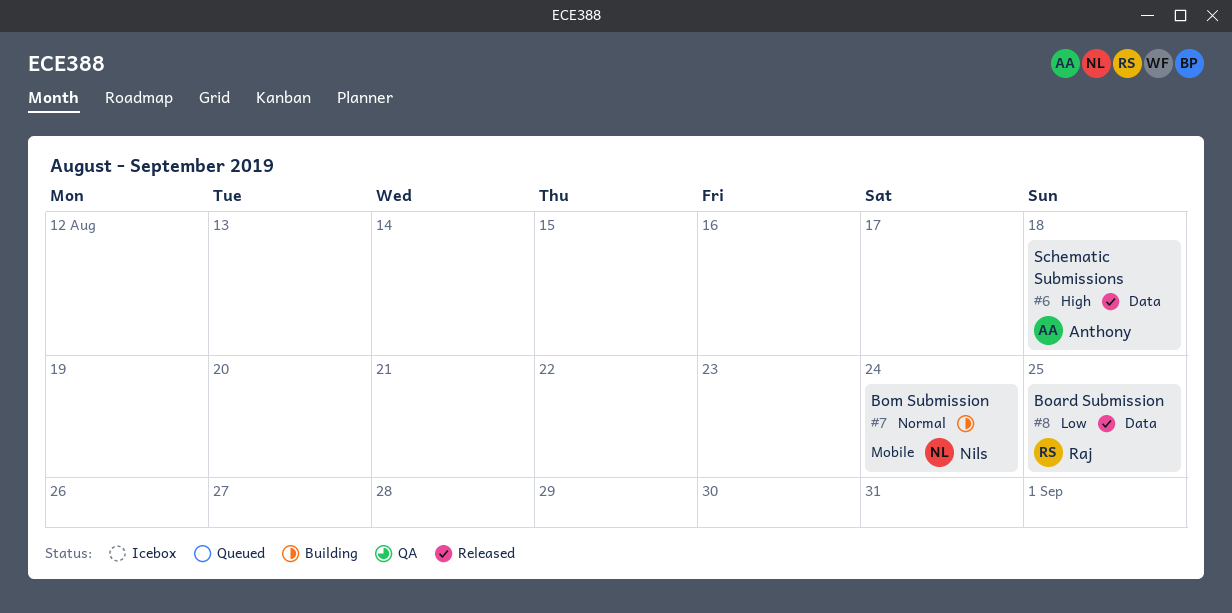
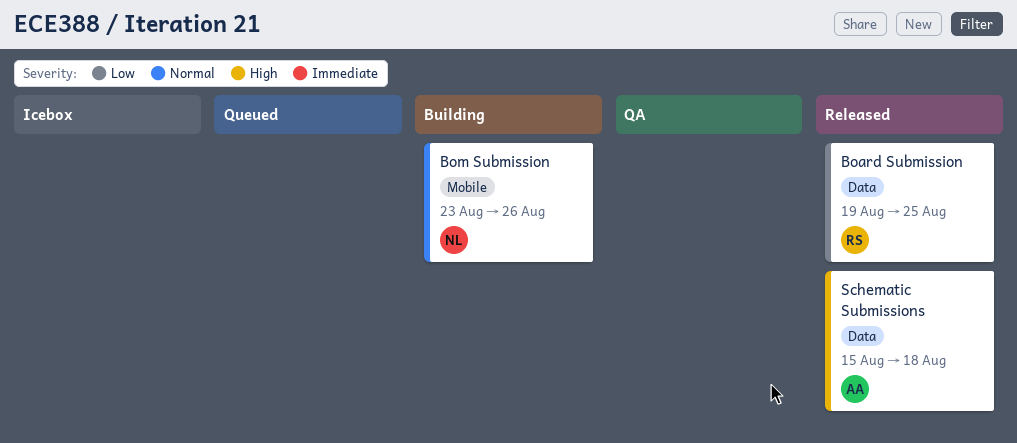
Bom Submission, due: Aug 24 -> Aug 26

